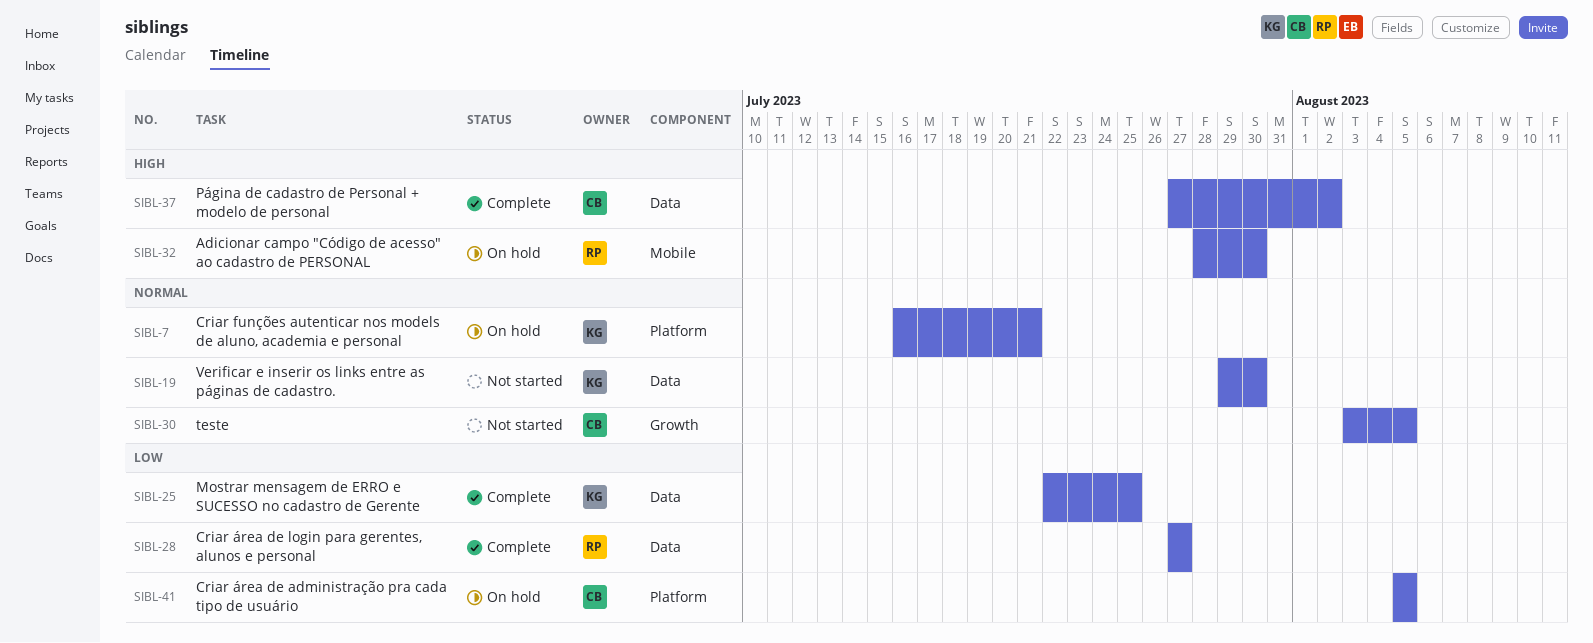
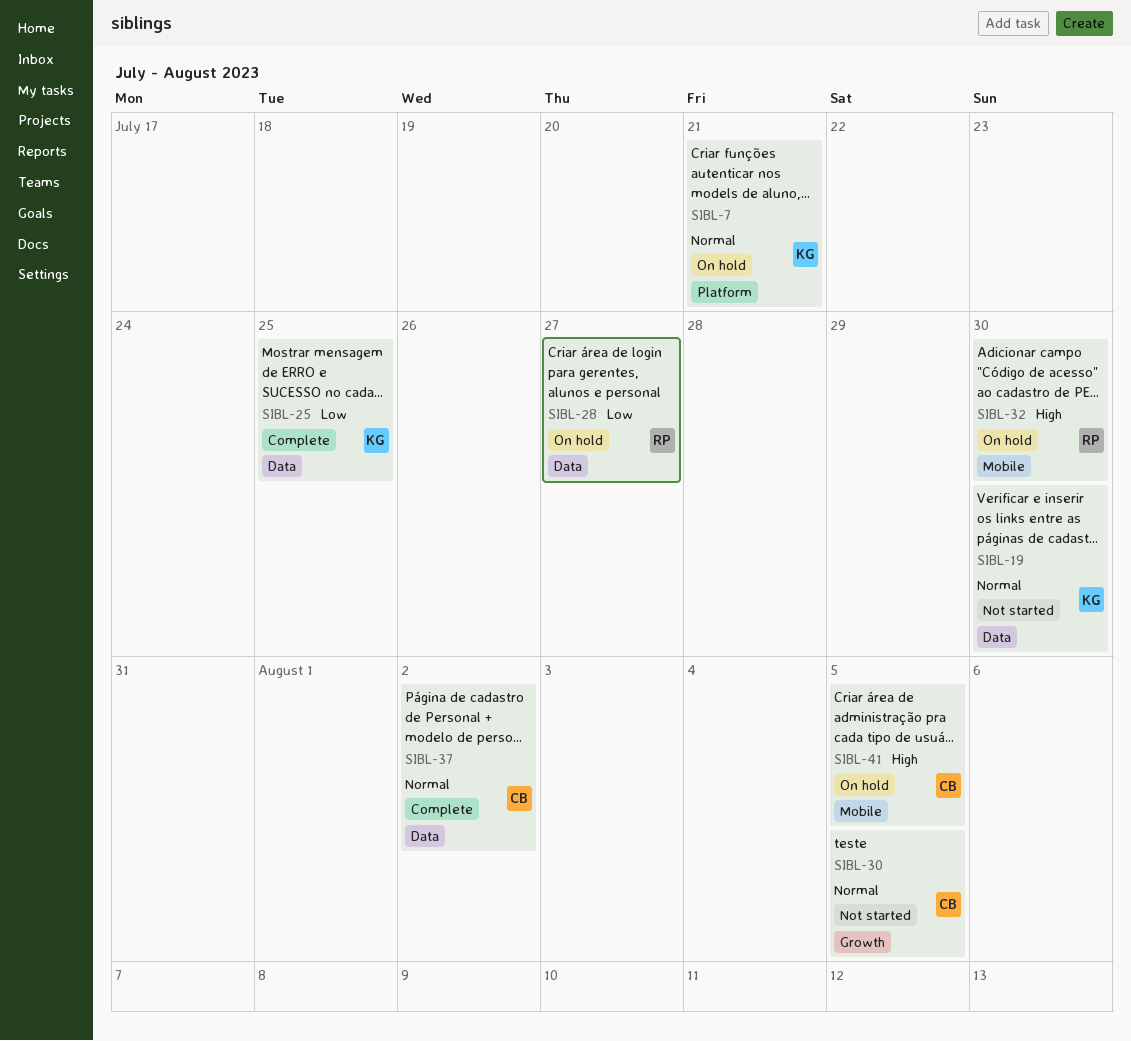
SIBL-28, status: Complete -> On hold
SIBL-37, priority: High -> Normal
SIBL-41, priority: Low -> High
SIBL-41, label: Platform -> Mobile

